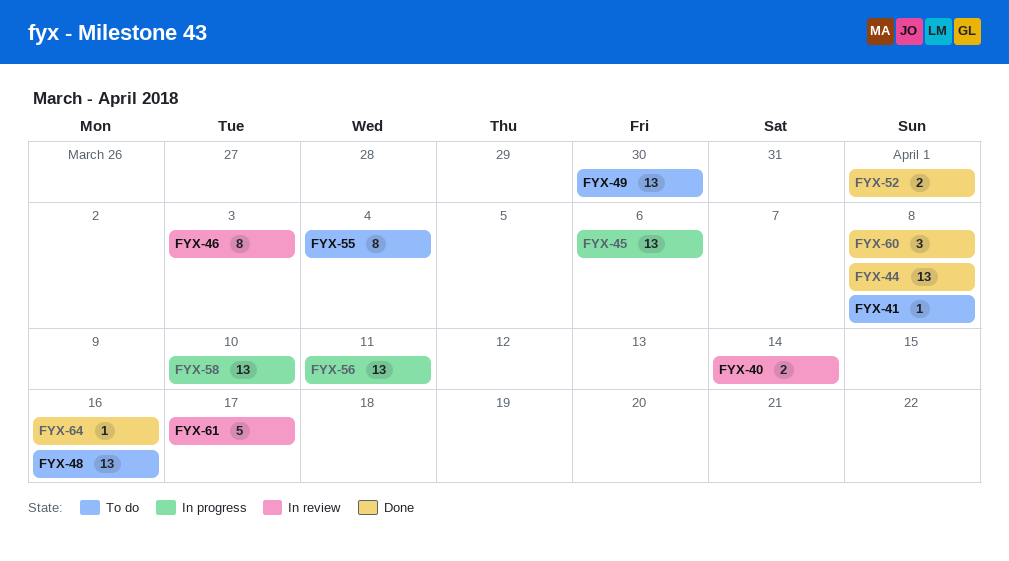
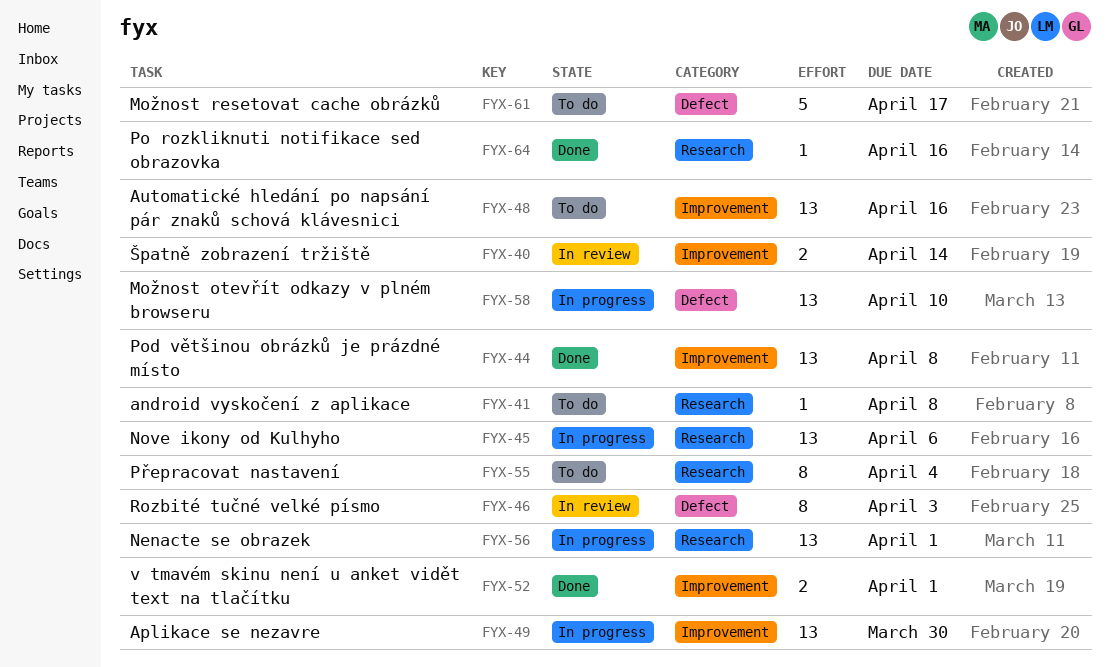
FYX-49, status: To do -> In progress
FYX-56, due: Apr 11 -> Apr 1
FYX-60: present -> none
FYX-61, status: In review -> To do

